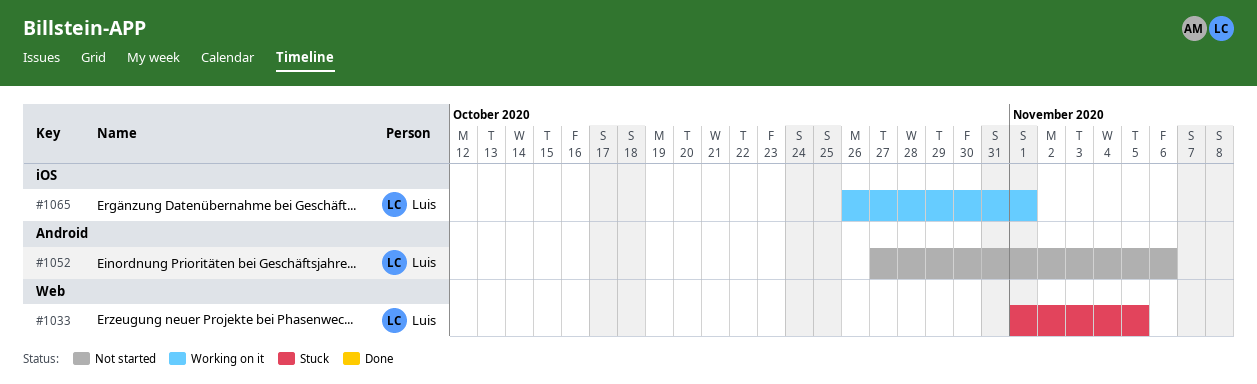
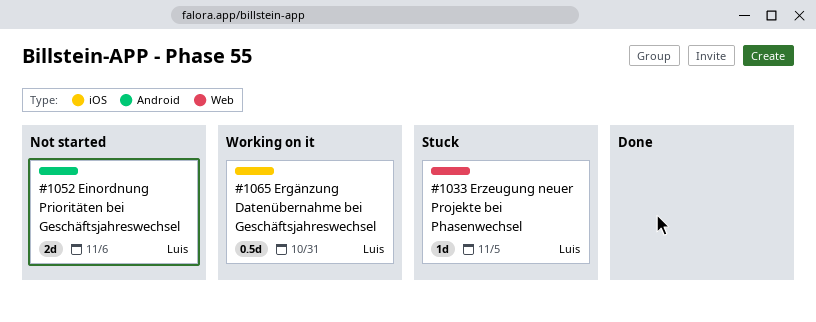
#1065, due: Nov 1 -> Oct 31

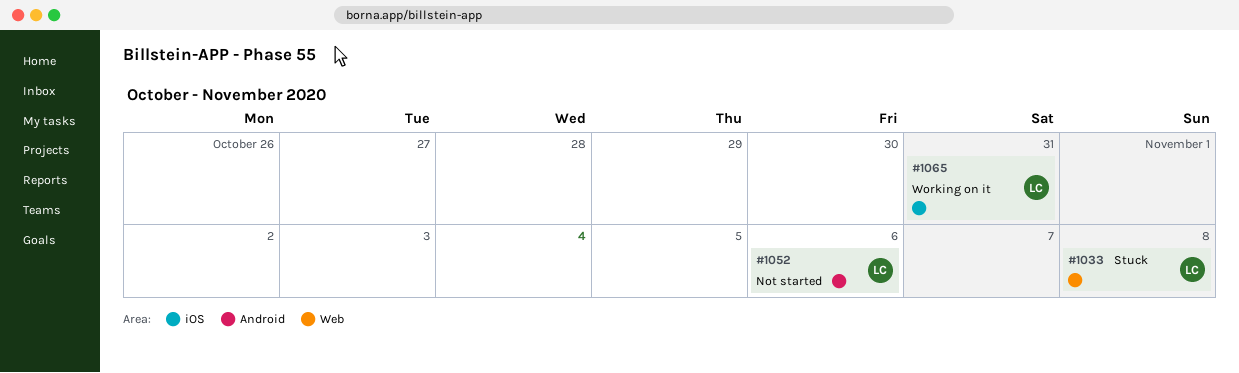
#1033, due: Nov 5 -> Nov 8

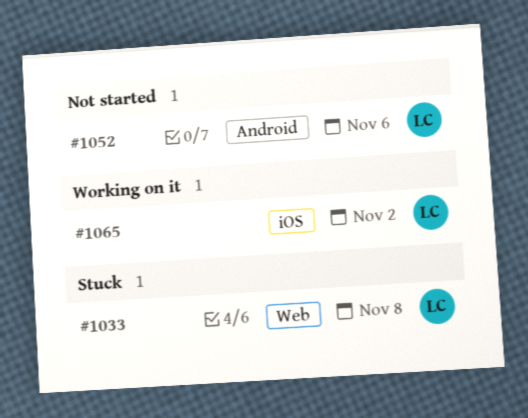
#1065, due: Oct 31 -> Nov 2

